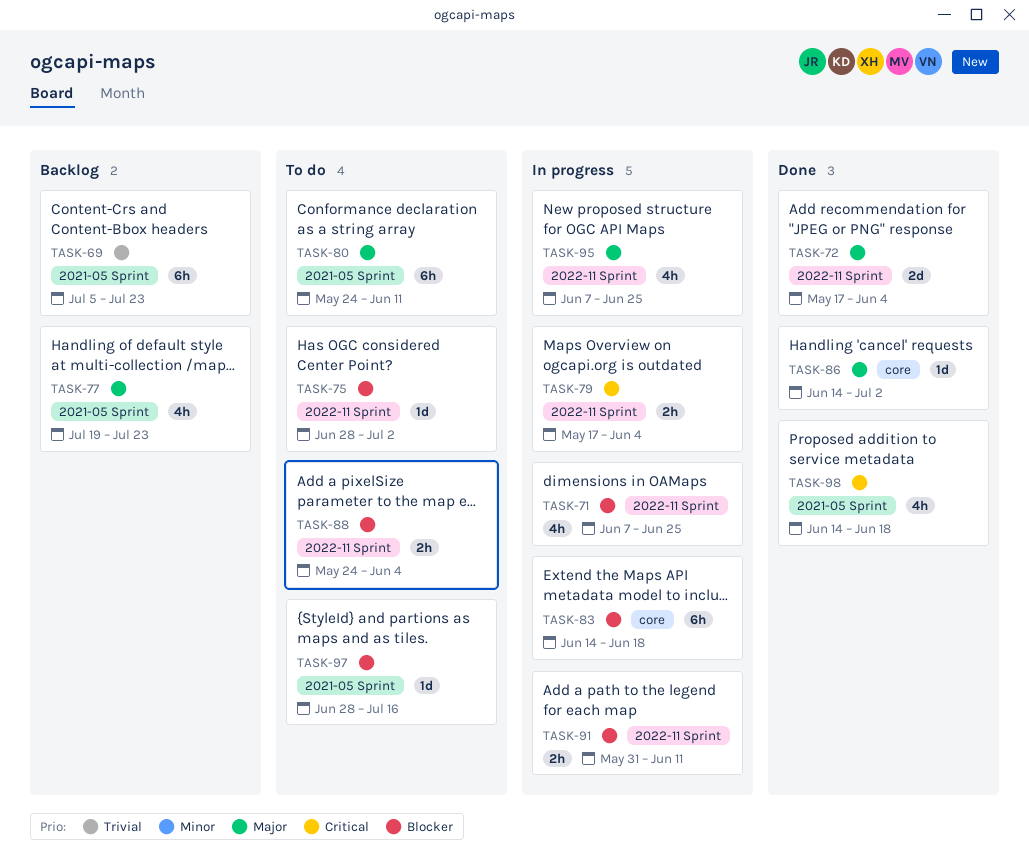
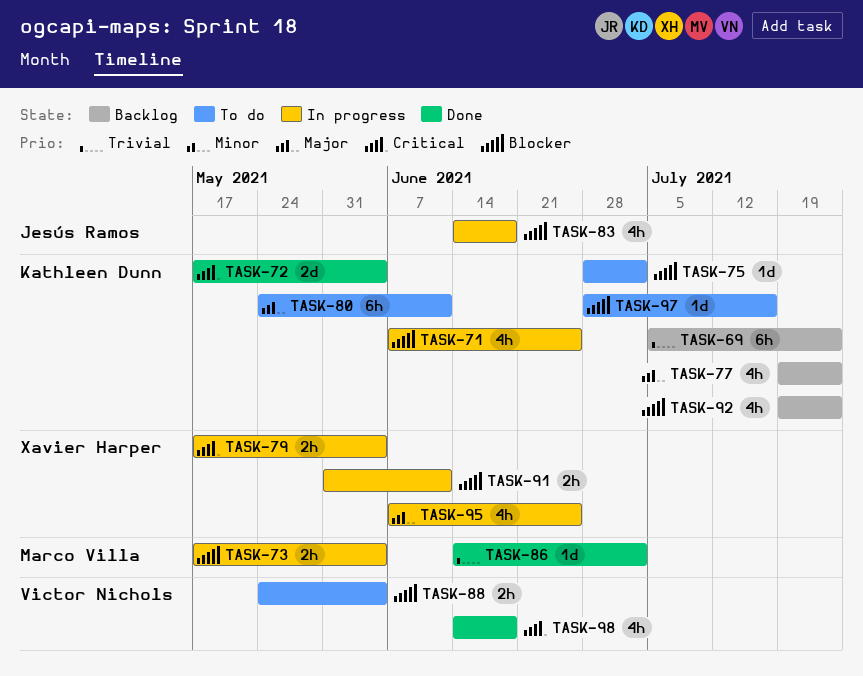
TASK-72, priority: Major -> Critical
TASK-73: none -> present
TASK-83, estimate: 6h -> 4h
TASK-86, priority: Major -> Trivial
TASK-92: none -> present

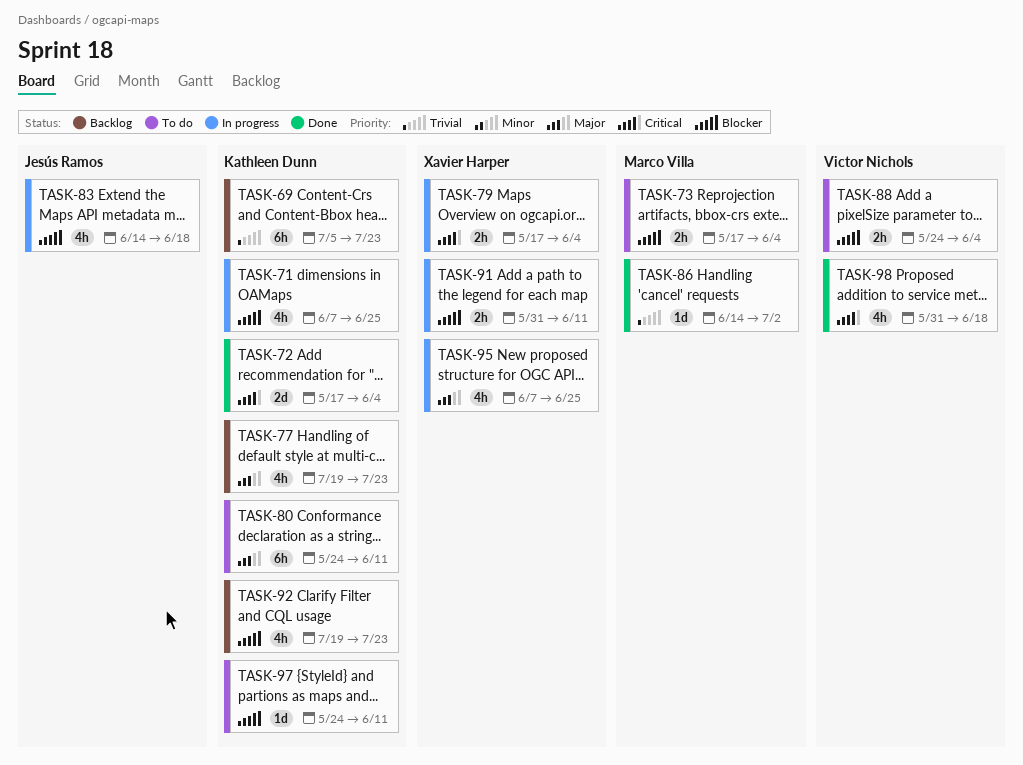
TASK-73, status: In progress -> To do
TASK-75: present -> none
TASK-97, start: Jun 28 -> May 24
TASK-97, due: Jul 16 -> Jun 11
TASK-98, start: Jun 14 -> May 31

